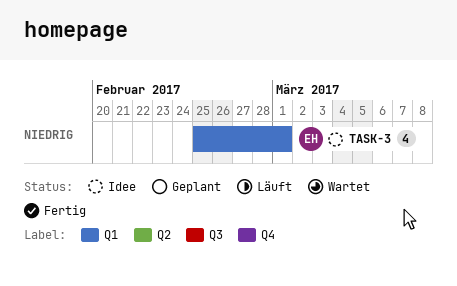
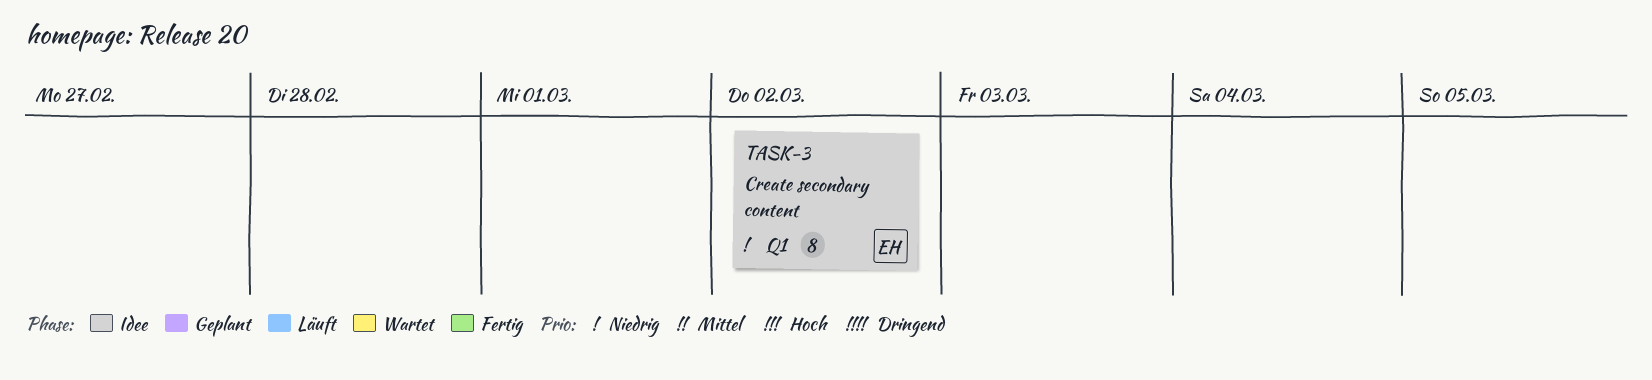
TASK-3, estimate: 4 -> 8
TASK-3, due: Mar 1 -> Mar 2

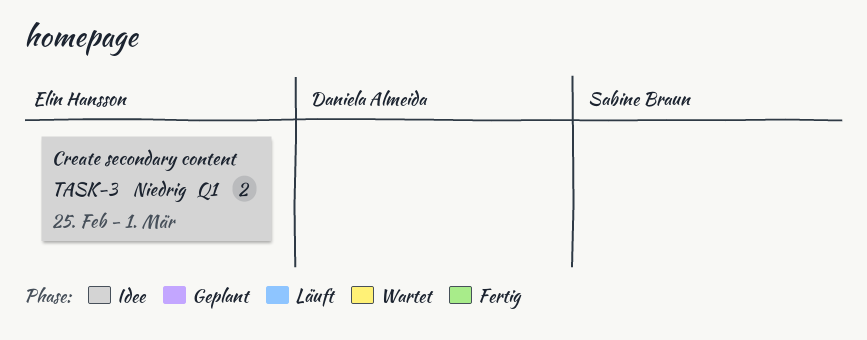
TASK-3, estimate: 8 -> 2
TASK-3, due: Mar 2 -> Mar 1

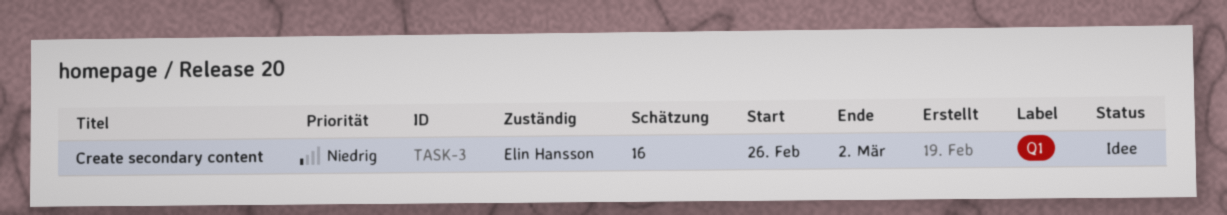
TASK-3, estimate: 2 -> 16
TASK-3, start: Feb 25 -> Feb 26
TASK-3, due: Mar 1 -> Mar 2

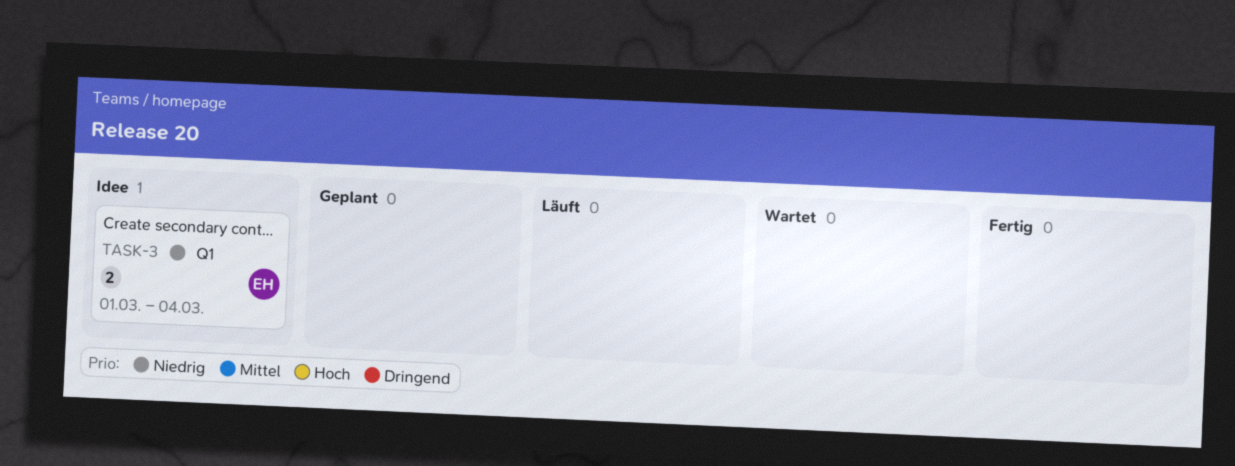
TASK-3, estimate: 16 -> 2
TASK-3, start: Feb 26 -> Mar 1
TASK-3, due: Mar 2 -> Mar 4

